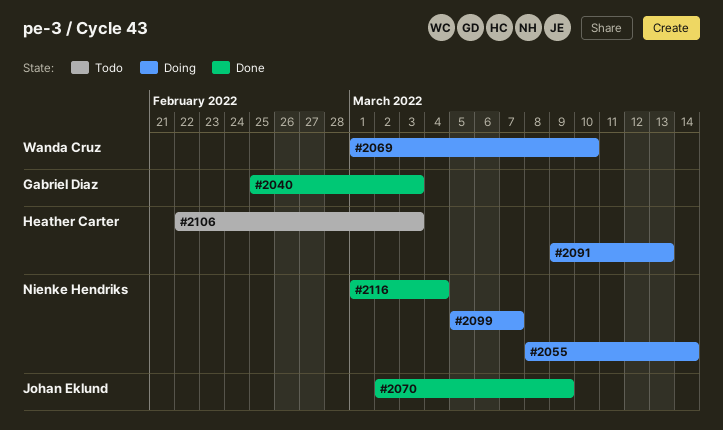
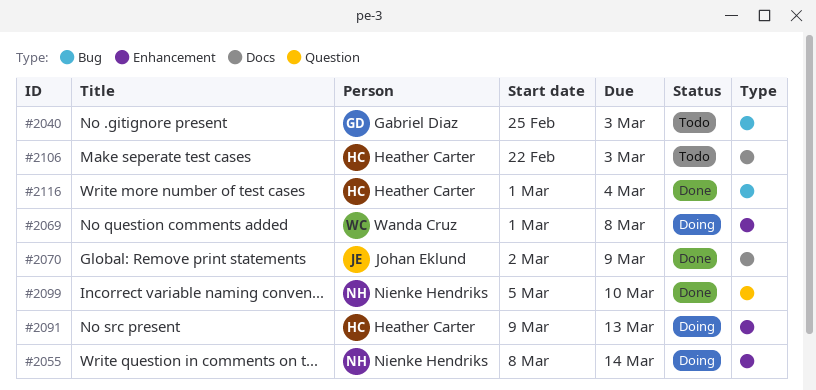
#2040, status: Done -> Todo
#2069, due: Mar 10 -> Mar 8
#2099, status: Doing -> Done
#2099, due: Mar 7 -> Mar 10
#2116, owner: Nienke Hendriks -> Heather Carter

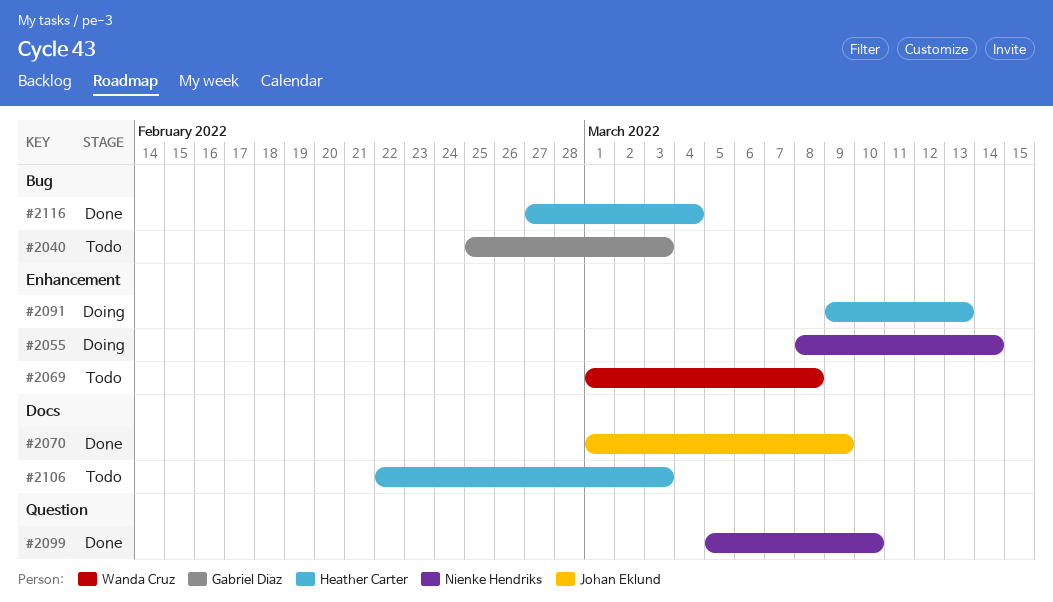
#2069, status: Doing -> Todo
#2070, start: Mar 2 -> Mar 1
#2116, start: Mar 1 -> Feb 27

